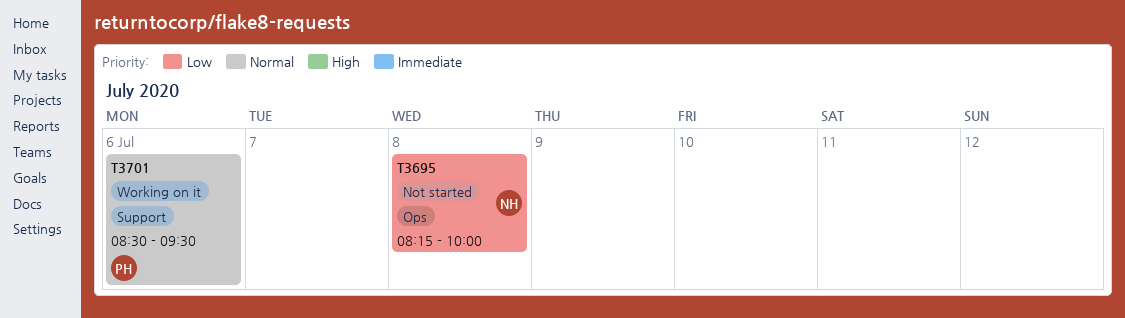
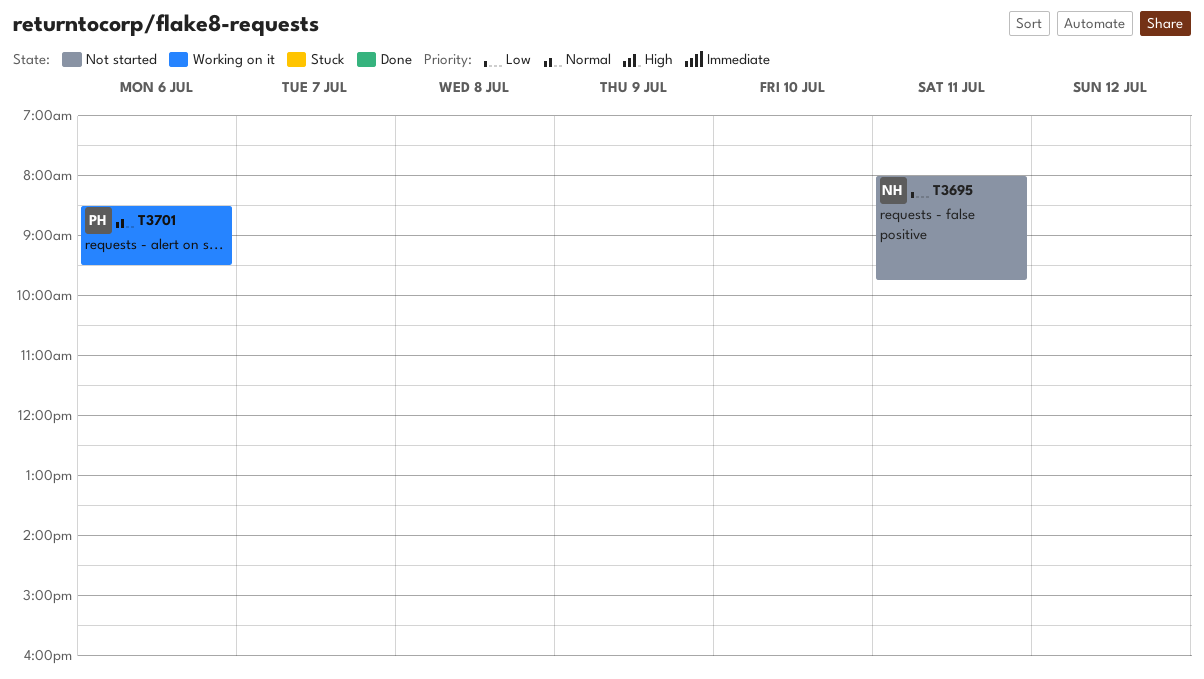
T3695, day: Jul 8 -> Jul 11
T3695, begins: 08:15 -> 08:00
T3695, ends: 10:00 -> 09:45

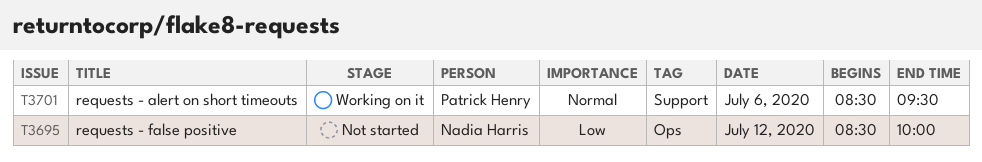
T3695, day: Jul 11 -> Jul 12
T3695, begins: 08:00 -> 08:30
T3695, ends: 09:45 -> 10:00

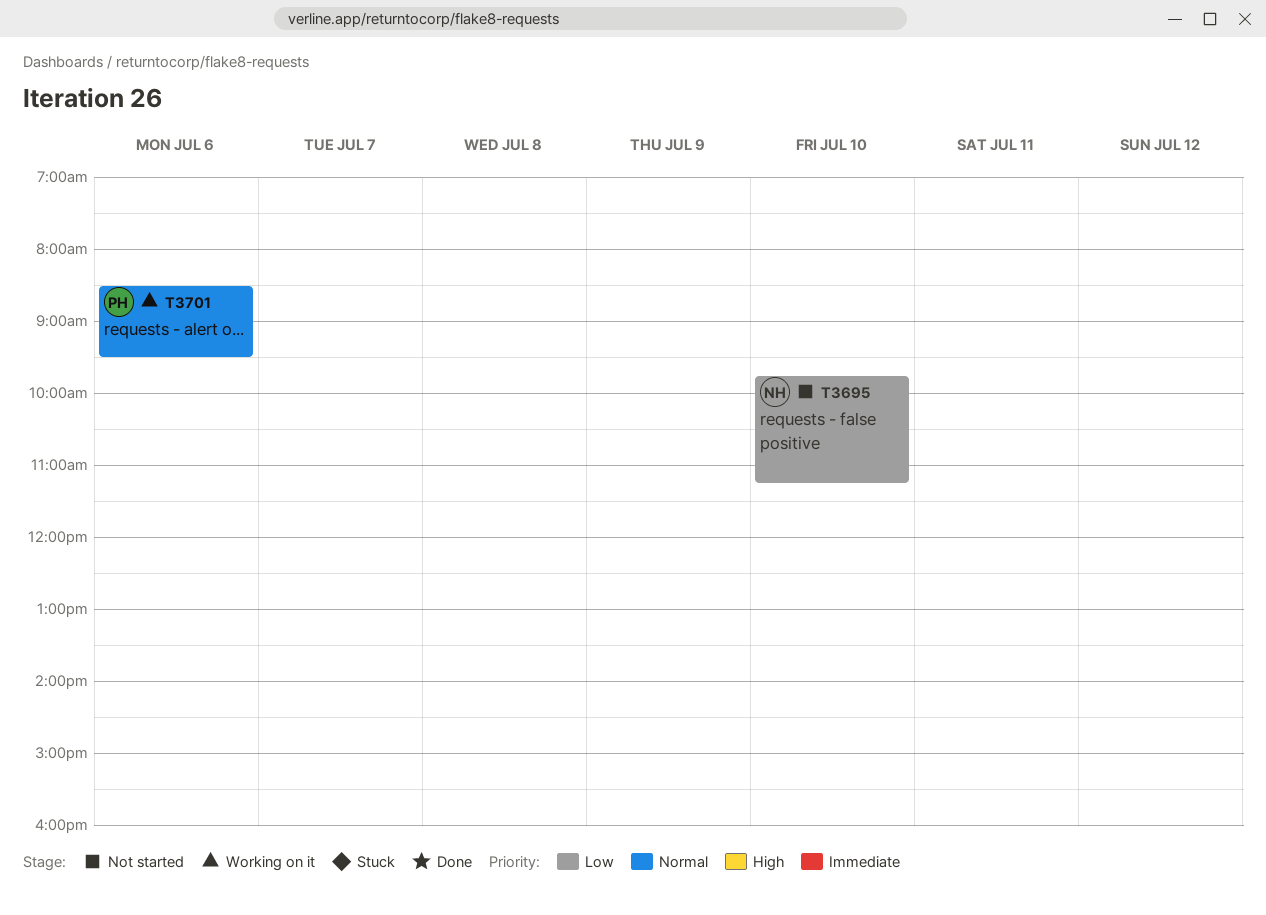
T3695, day: Jul 12 -> Jul 10
T3695, begins: 08:30 -> 09:45
T3695, ends: 10:00 -> 11:15

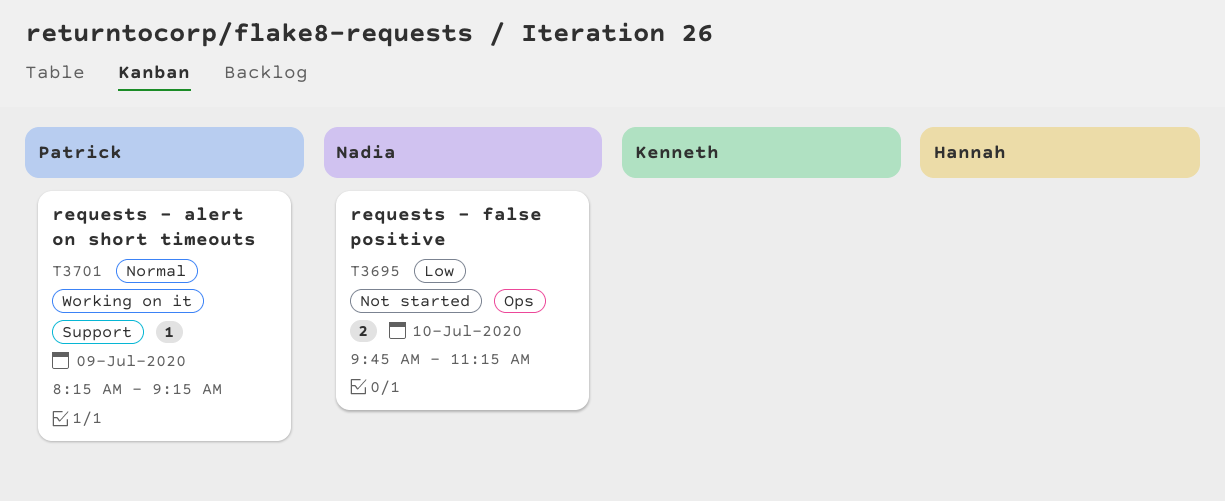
T3701, day: Jul 6 -> Jul 9
T3701, begins: 08:30 -> 08:15
T3701, ends: 09:30 -> 09:15

